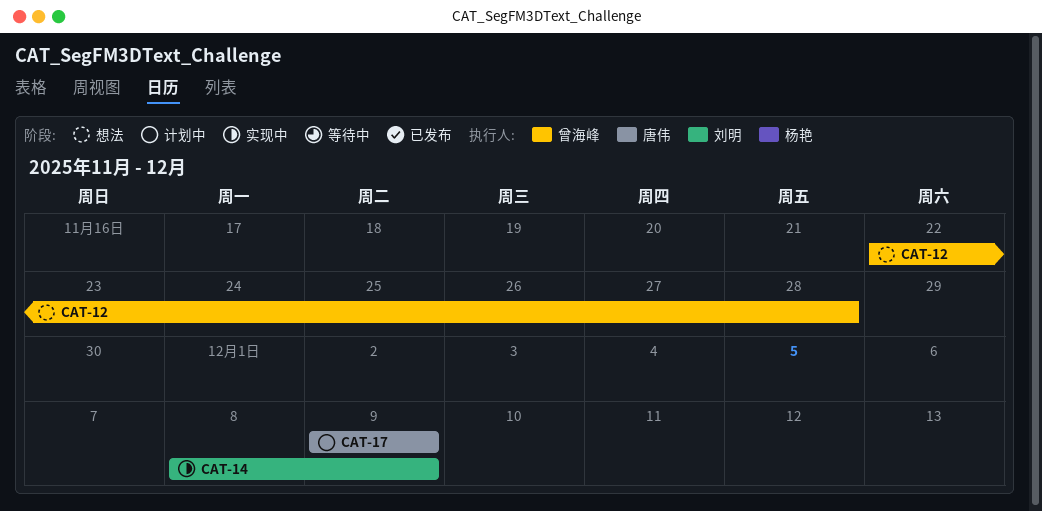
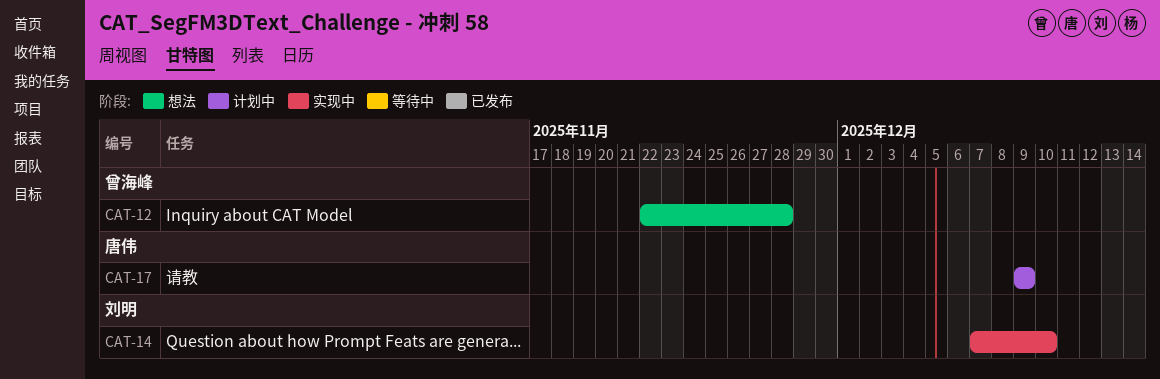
CAT-14, start: Dec 8 -> Dec 7
CAT-14, due: Dec 9 -> Dec 10

